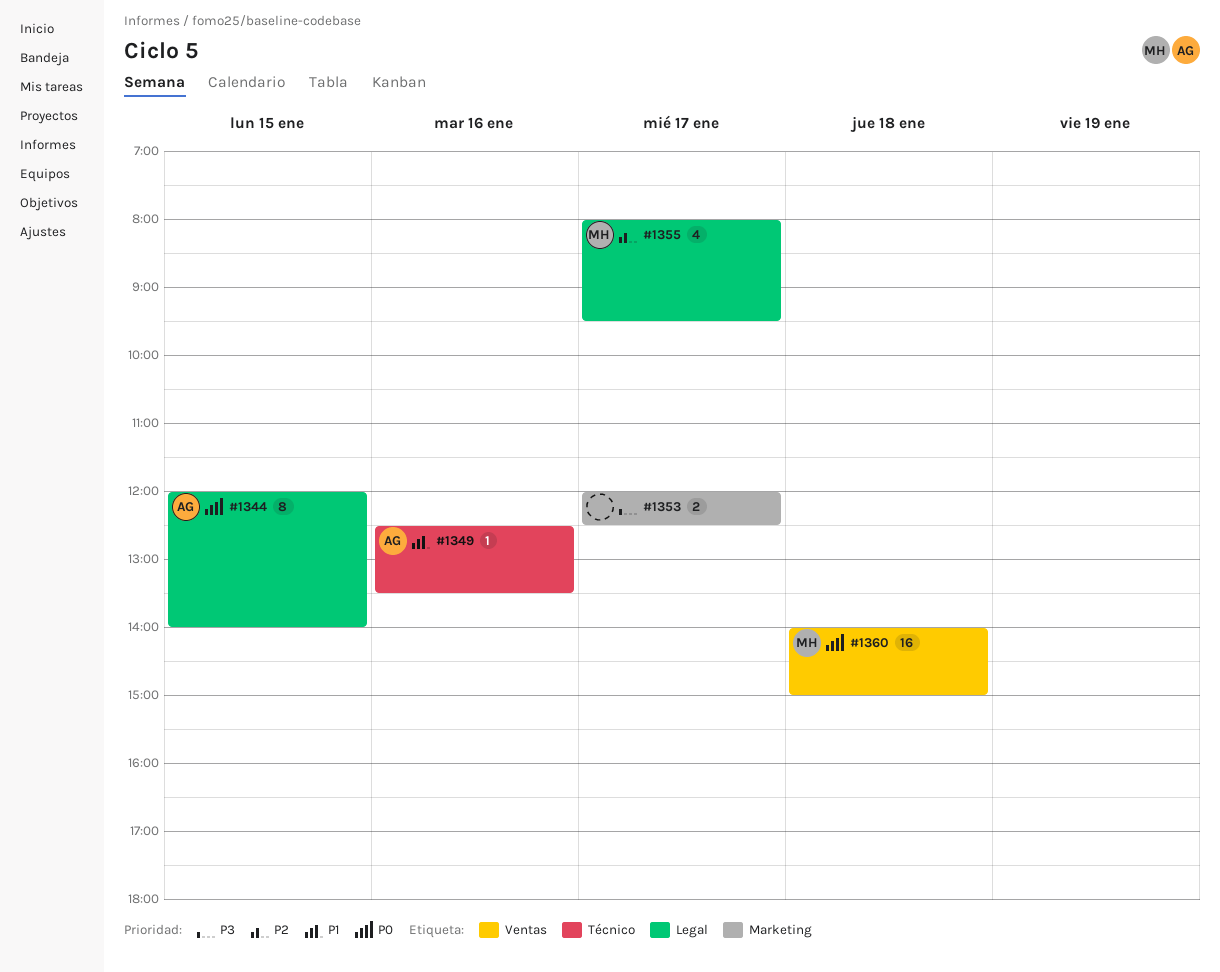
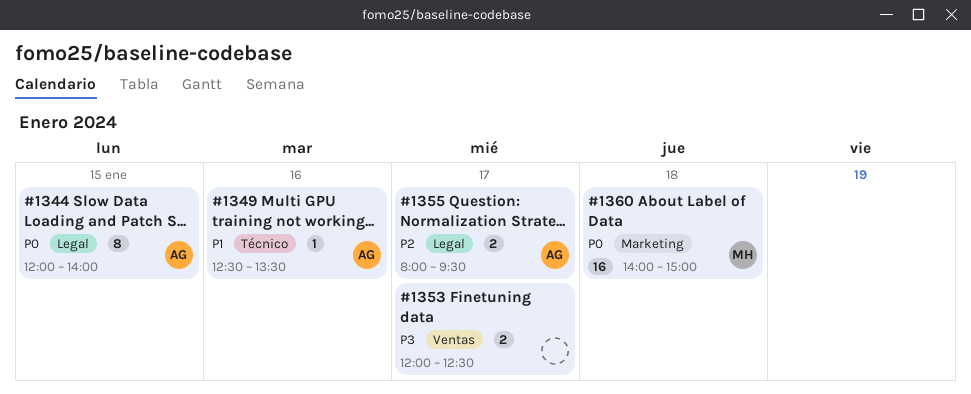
#1353, label: Marketing -> Ventas
#1355, owner: MH -> AG
#1355, estimate: 4 -> 2
#1360, label: Ventas -> Marketing

